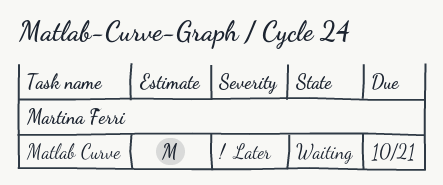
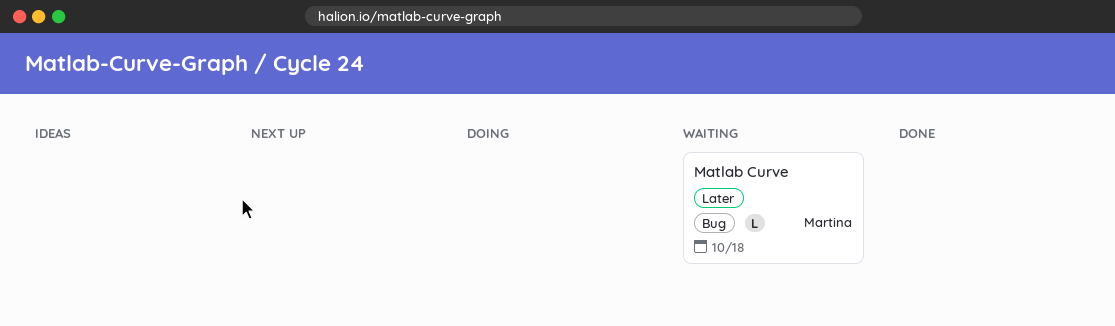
Matlab Curve, estimate: M -> L
Matlab Curve, due: Oct 21 -> Oct 18

